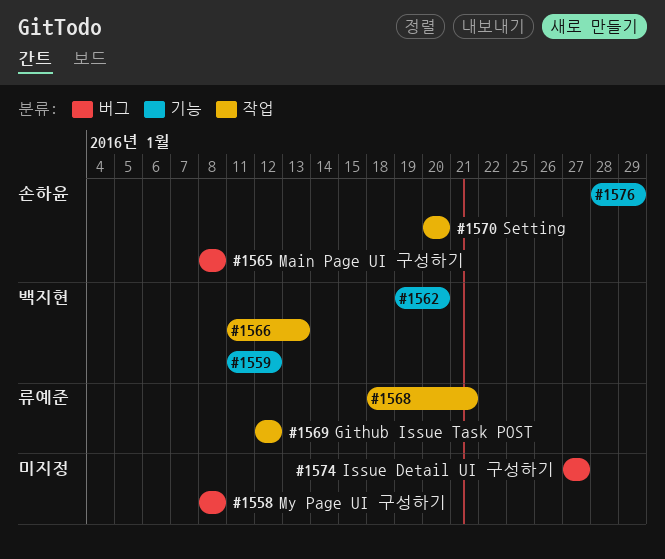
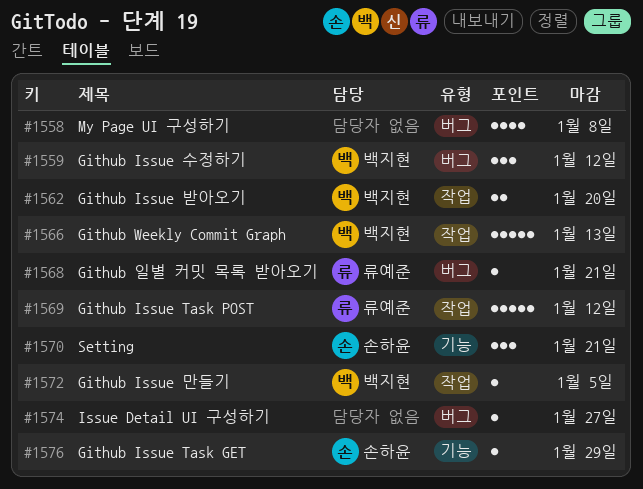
#1559, label: 기능 -> 버그
#1562, label: 기능 -> 작업
#1565: present -> none
#1568, label: 작업 -> 버그
#1570, label: 작업 -> 기능
#1570, due: Jan 20 -> Jan 21
#1572: none -> present

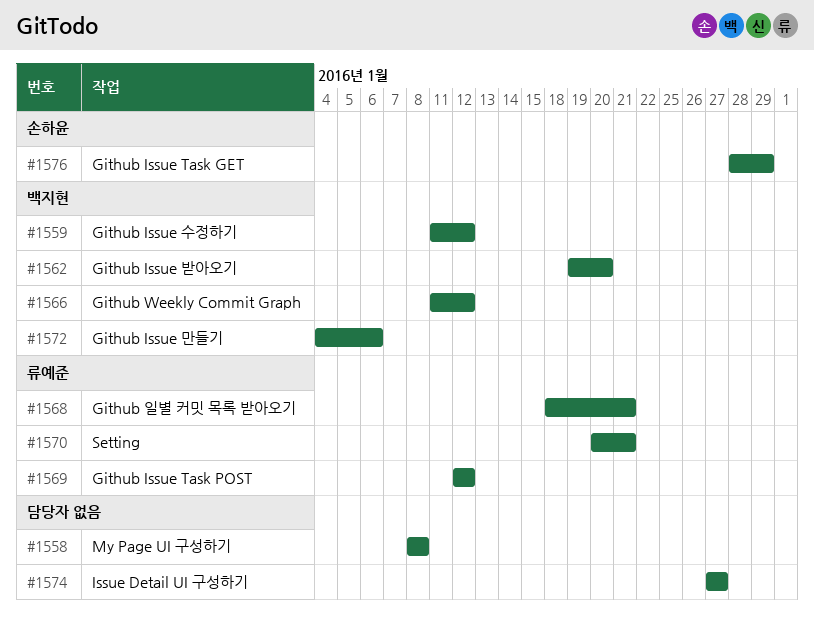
#1566, due: Jan 13 -> Jan 12
#1570, owner: 손하윤 -> 류예준
#1572, due: Jan 5 -> Jan 6

